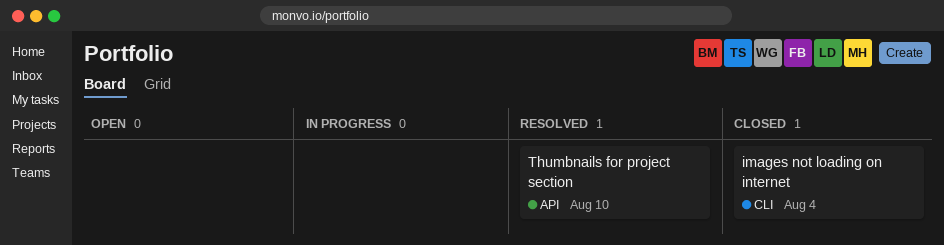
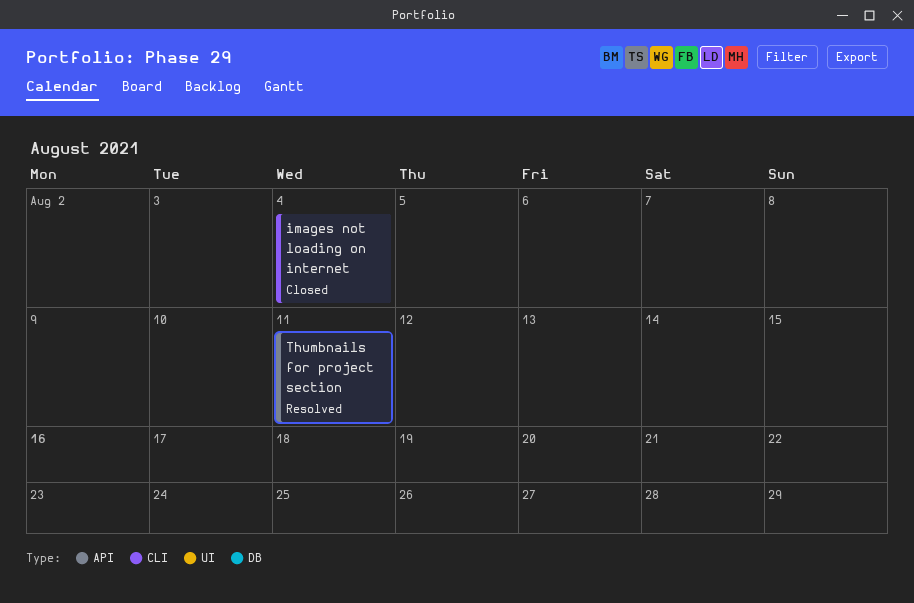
Thumbnails for project section, due: Aug 10 -> Aug 11

